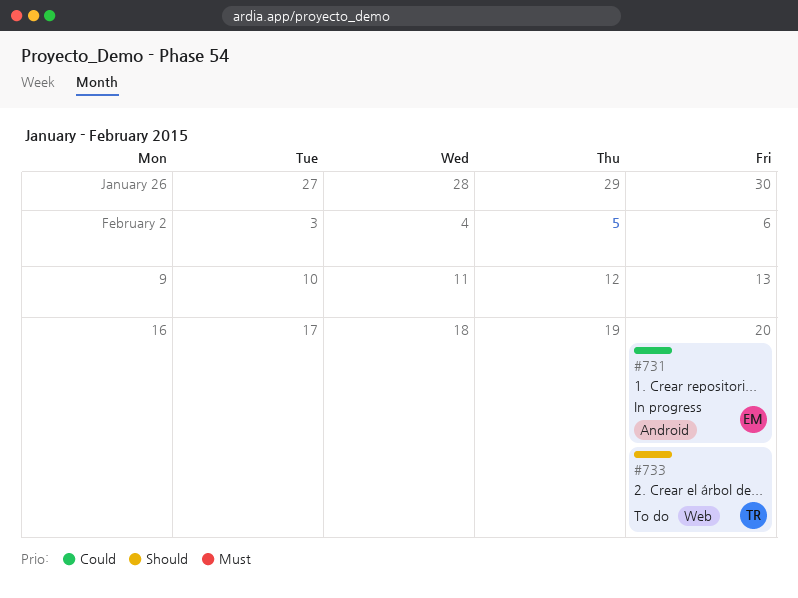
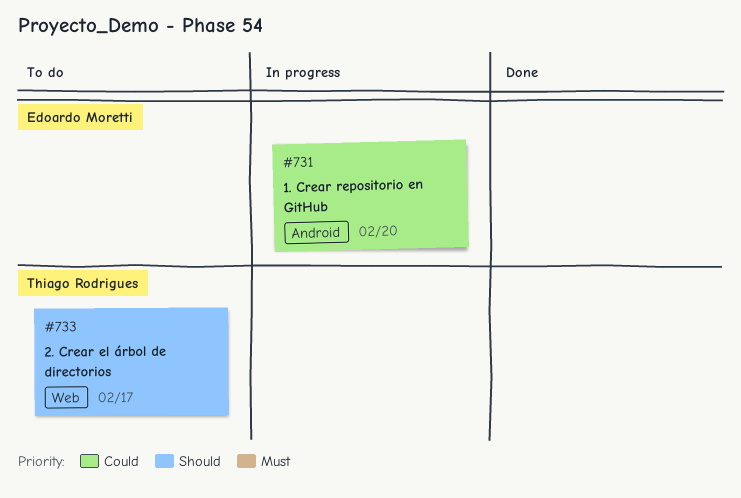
#733, due: Feb 20 -> Feb 17

